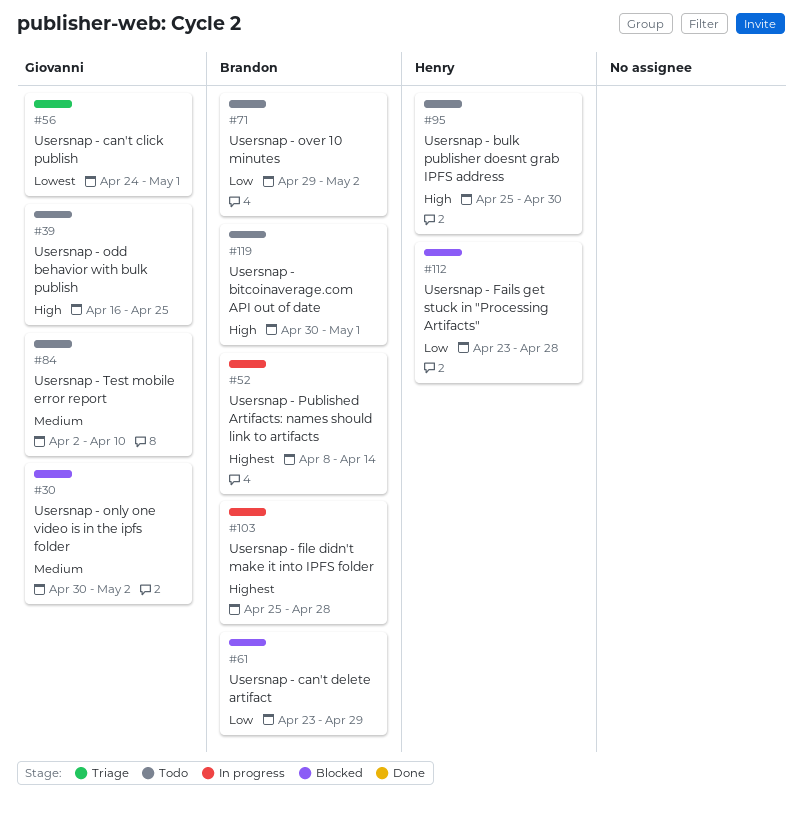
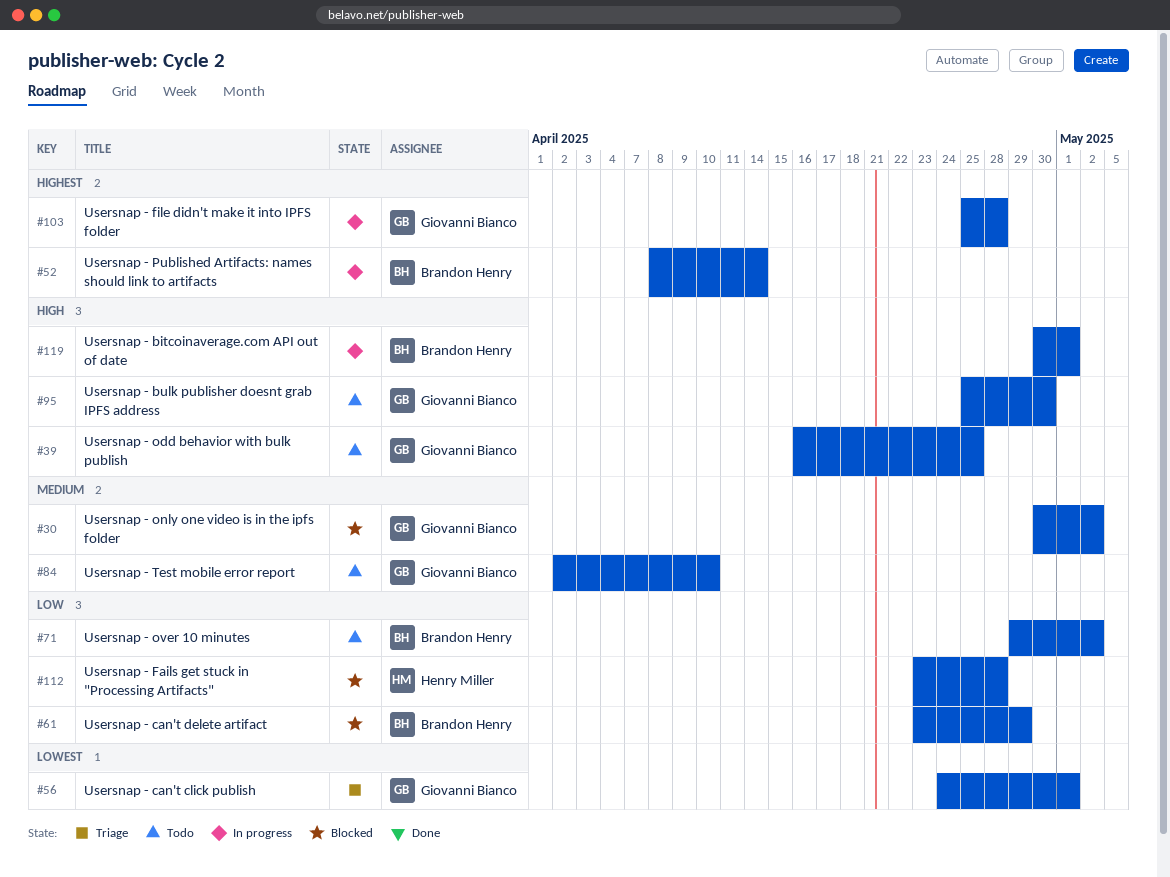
#95, owner: Henry Miller -> Giovanni Bianco
#103, owner: Brandon Henry -> Giovanni Bianco
#119, status: Todo -> In progress

